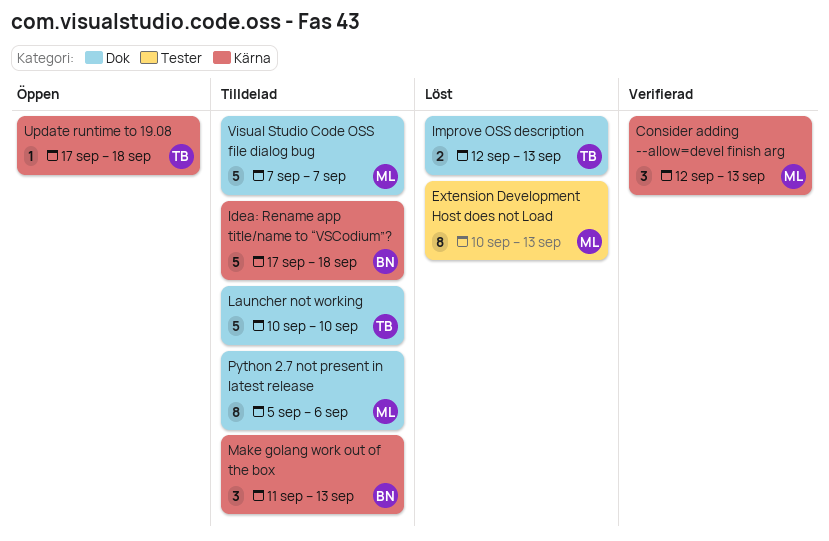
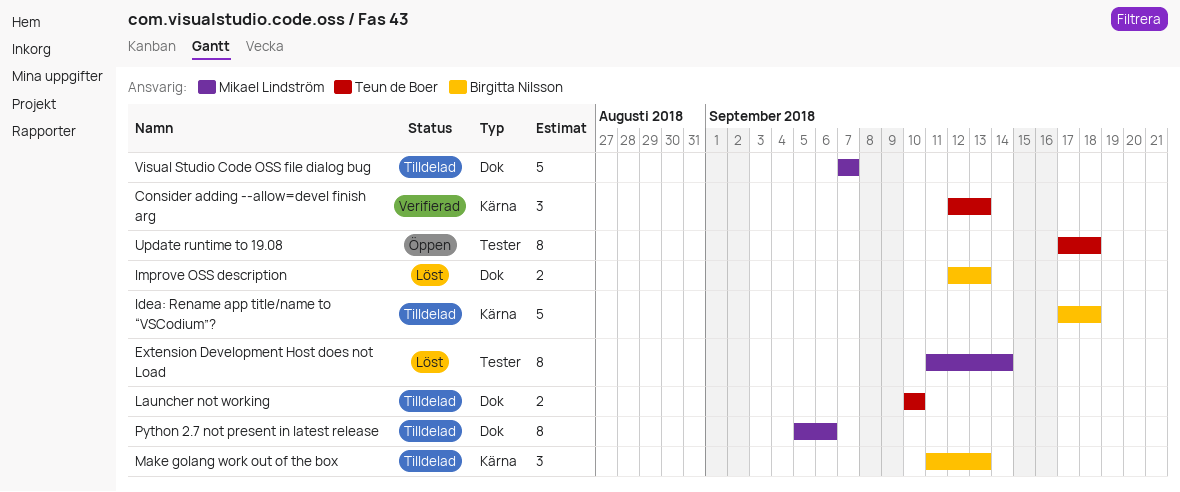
Consider adding --allow=devel finish arg, owner: Mikael Lindström -> Teun de Boer
Extension Development Host does not Load, start: Sep 10 -> Sep 11
Extension Development Host does not Load, due: Sep 13 -> Sep 14
Improve OSS description, owner: Teun de Boer -> Birgitta Nilsson
Launcher not working, estimate: 5 -> 2
Update runtime to 19.08, label: Kärna -> Tester
Update runtime to 19.08, estimate: 1 -> 8

